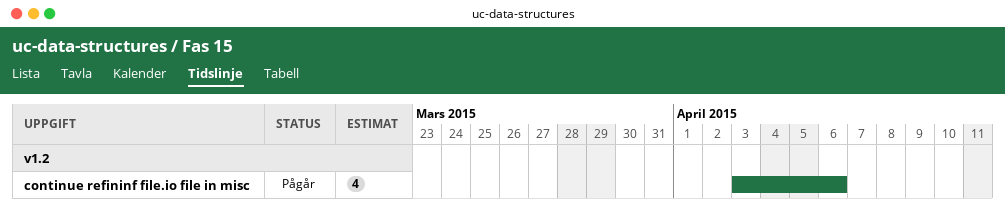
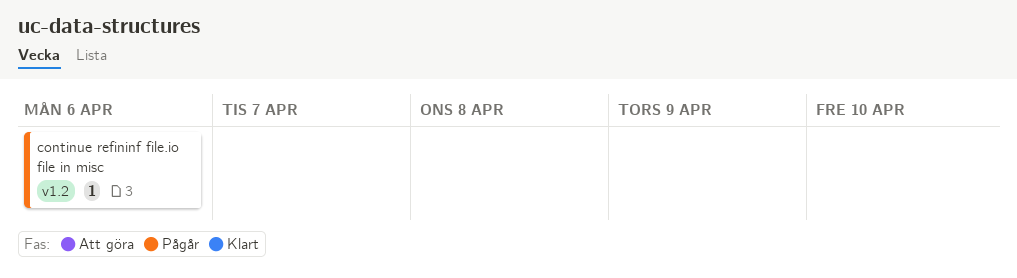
continue refininf file.io file in misc, estimate: 4 -> 1

